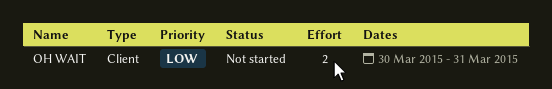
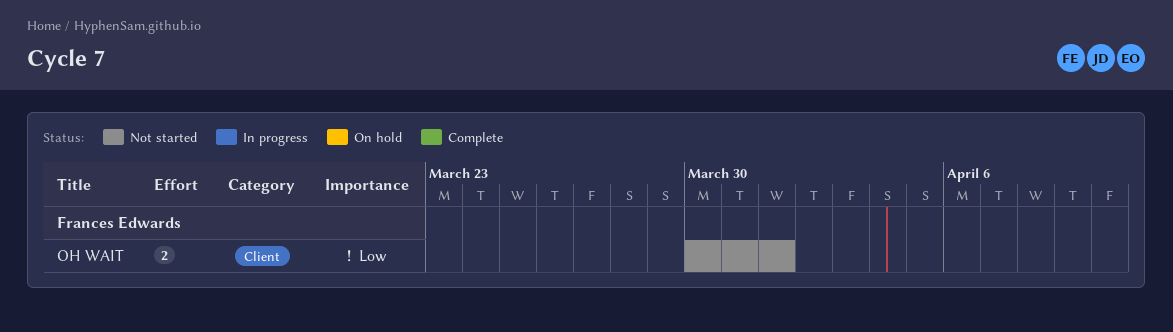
OH WAIT, due: Mar 31 -> Apr 1

